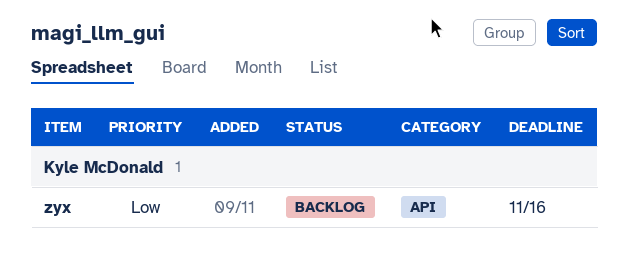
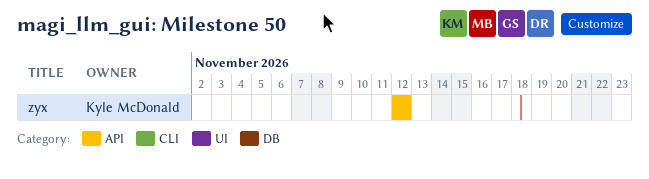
zyx, due: Nov 16 -> Nov 12

